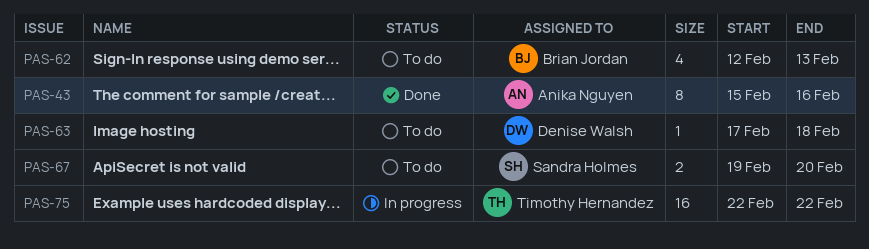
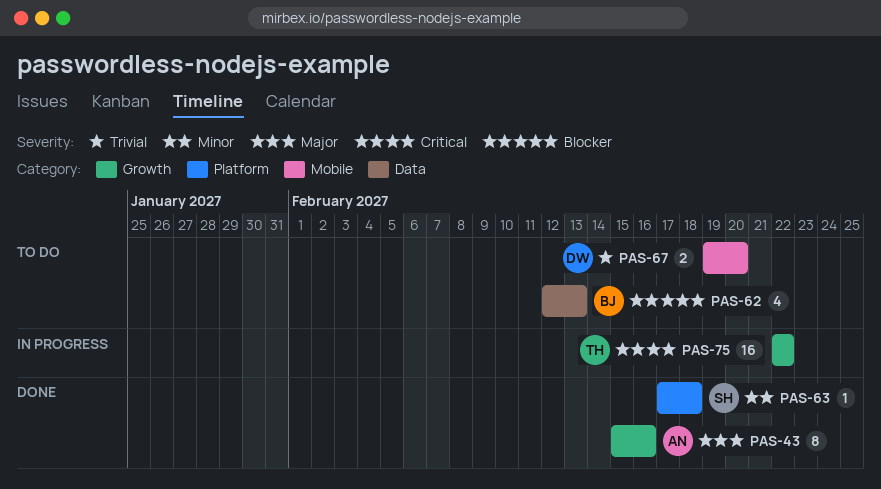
PAS-63, status: To do -> Done
PAS-63, owner: Denise Walsh -> Sandra Holmes
PAS-67, owner: Sandra Holmes -> Denise Walsh

